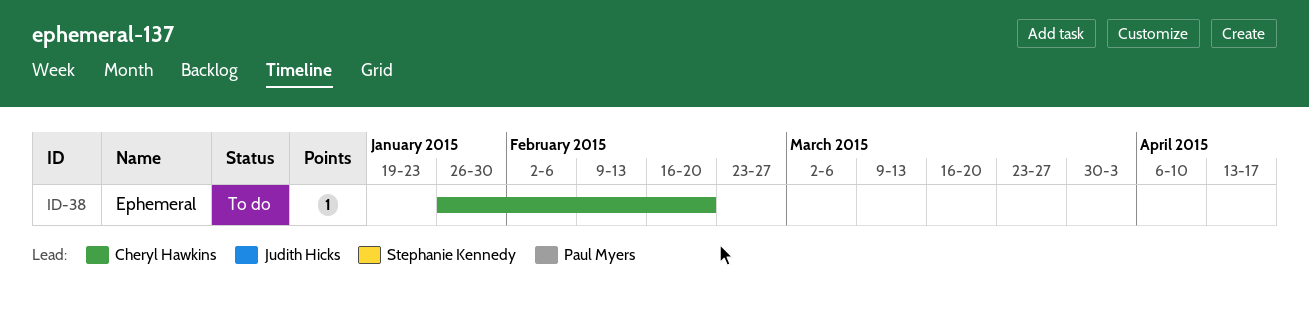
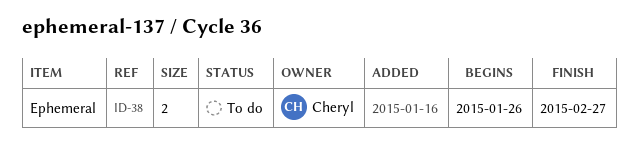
ID-38, estimate: 1 -> 2
ID-38, due: Feb 20 -> Feb 27

